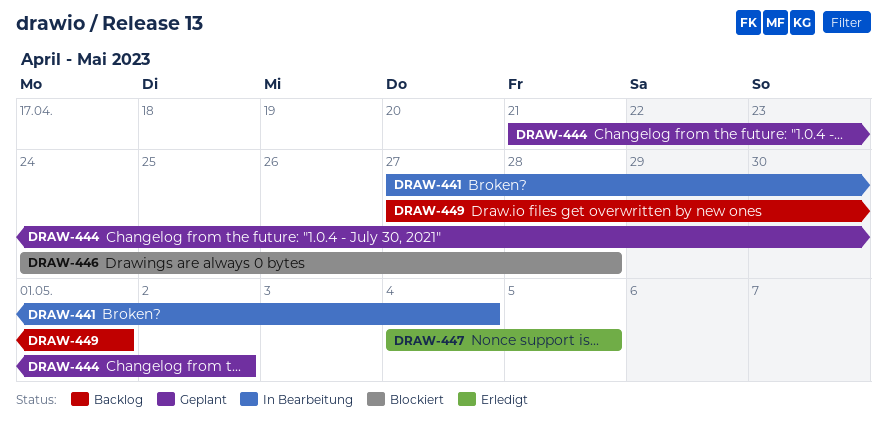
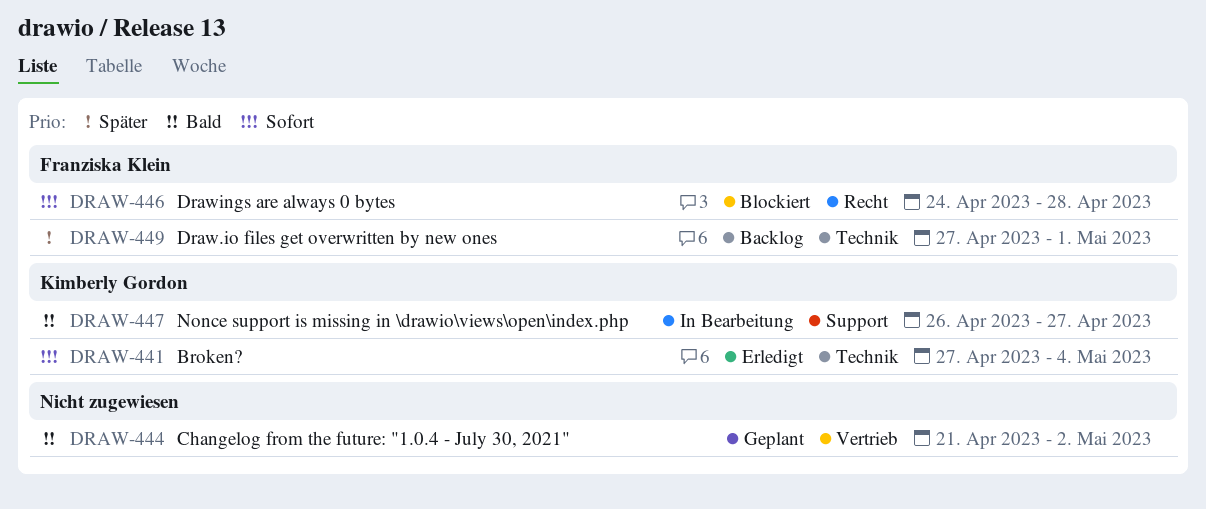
DRAW-441, status: In Bearbeitung -> Erledigt
DRAW-447, status: Erledigt -> In Bearbeitung
DRAW-447, start: May 4 -> Apr 26
DRAW-447, due: May 5 -> Apr 27

